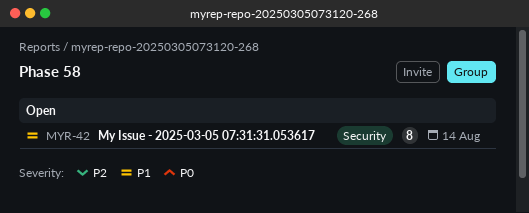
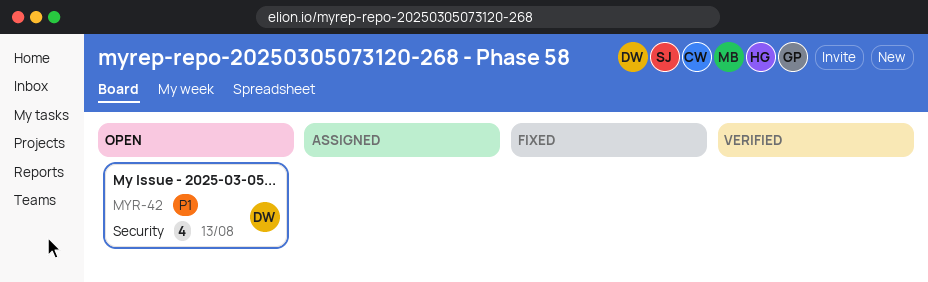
MYR-42, estimate: 8 -> 4
MYR-42, due: Aug 14 -> Aug 13

